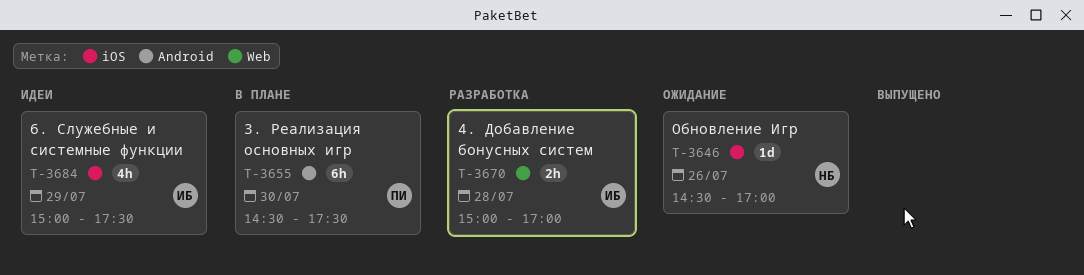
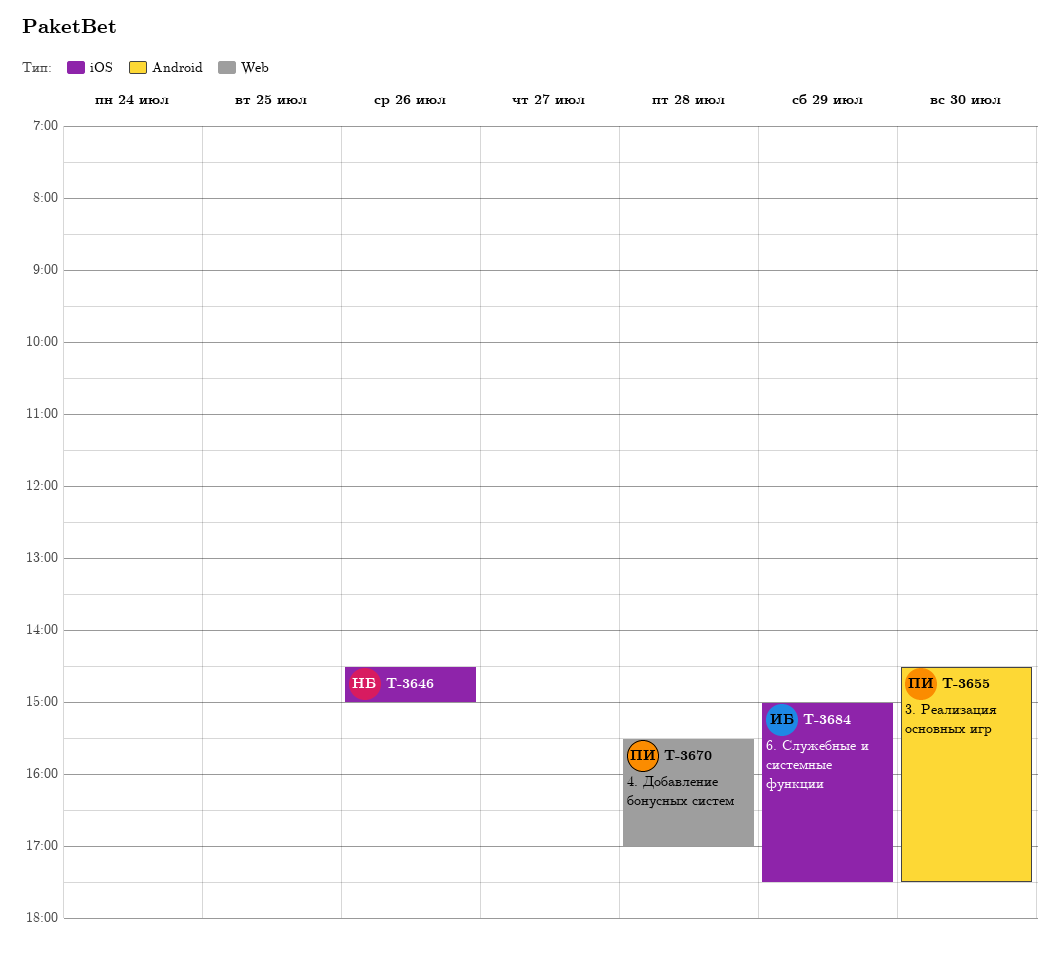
T-3646, ends: 17:00 -> 15:00
T-3670, owner: ИБ -> ПИ
T-3670, begins: 15:00 -> 15:30

